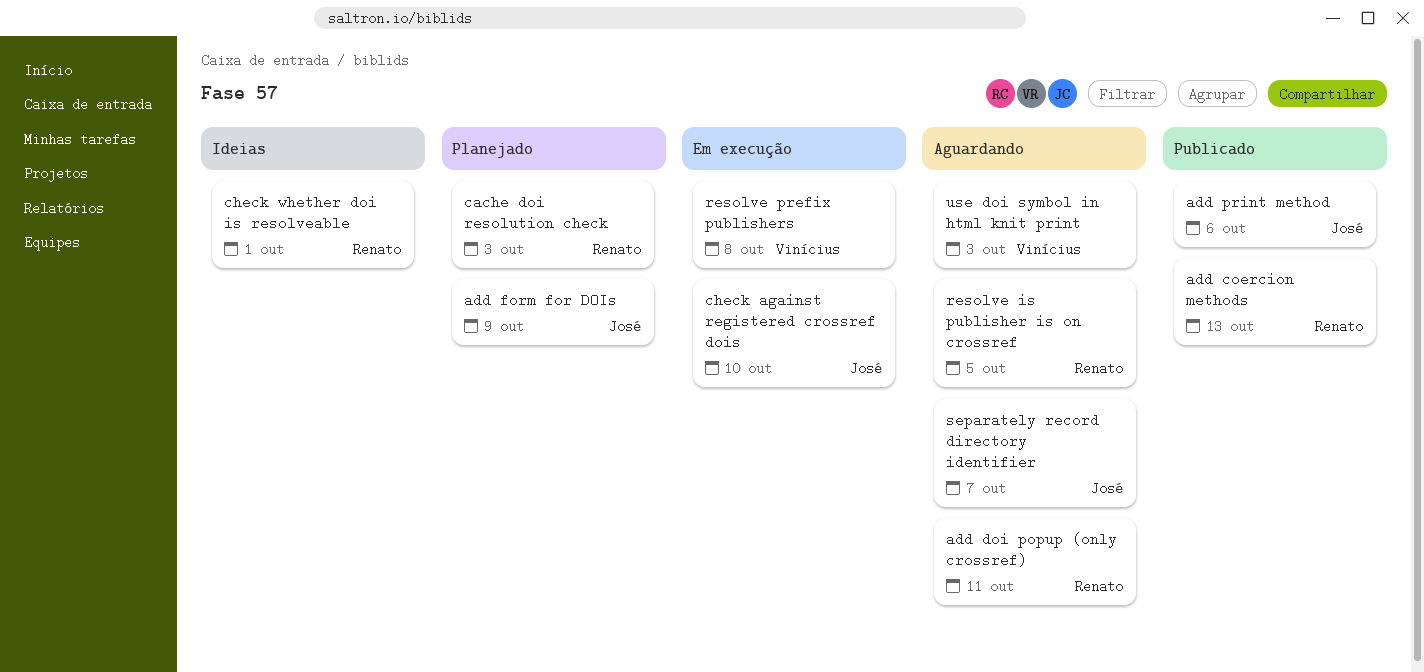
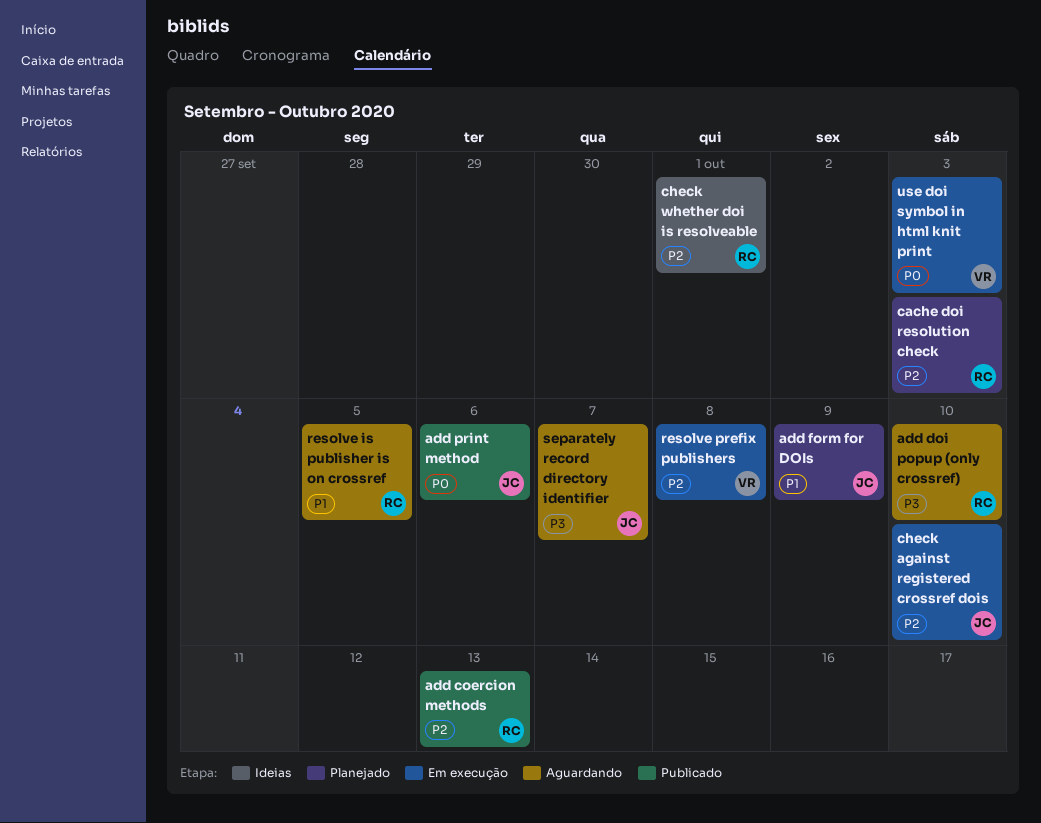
add doi popup (only crossref), due: Oct 11 -> Oct 10
use doi symbol in html knit print, status: Aguardando -> Em execução

